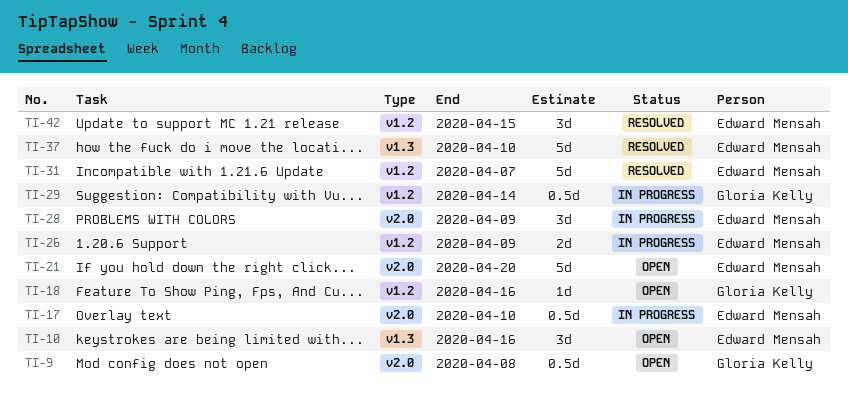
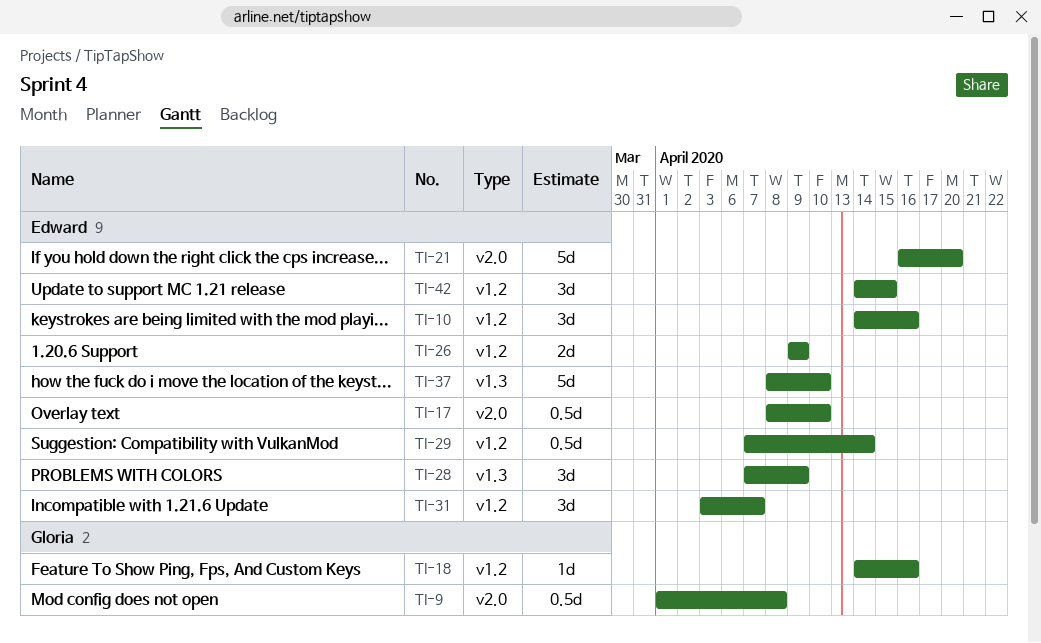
TI-10, label: v1.3 -> v1.2
TI-28, label: v2.0 -> v1.3
TI-29, owner: Gloria Kelly -> Edward Mensah
TI-31, estimate: 5d -> 3d

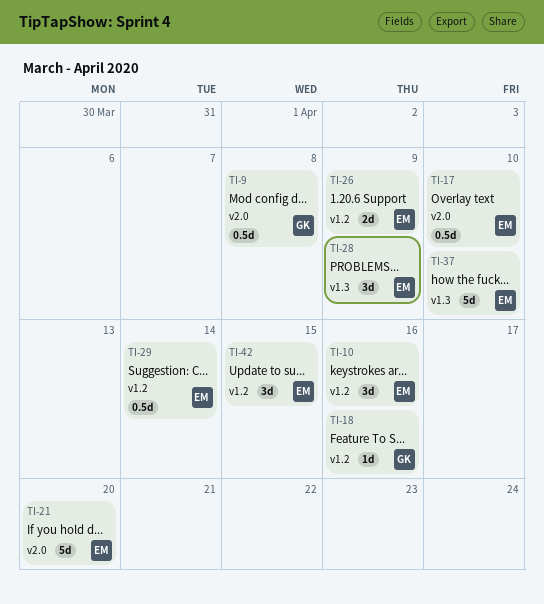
TI-31: present -> none

